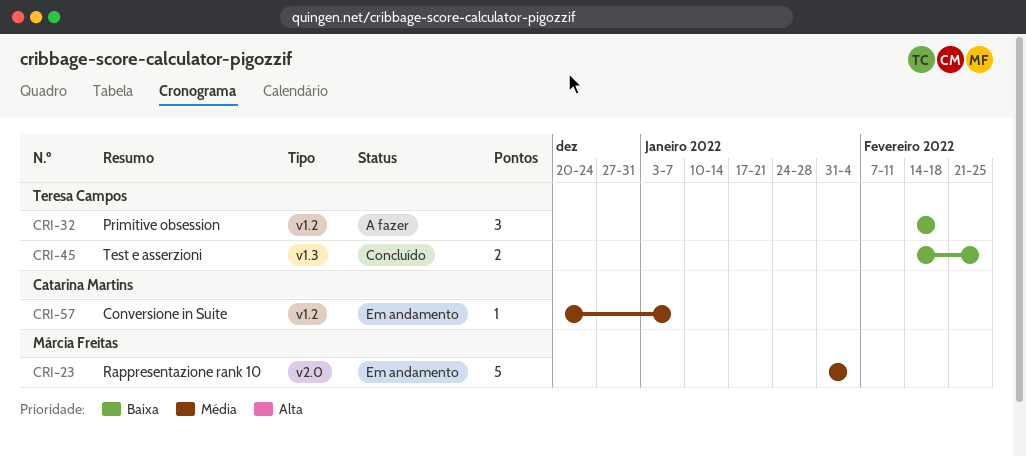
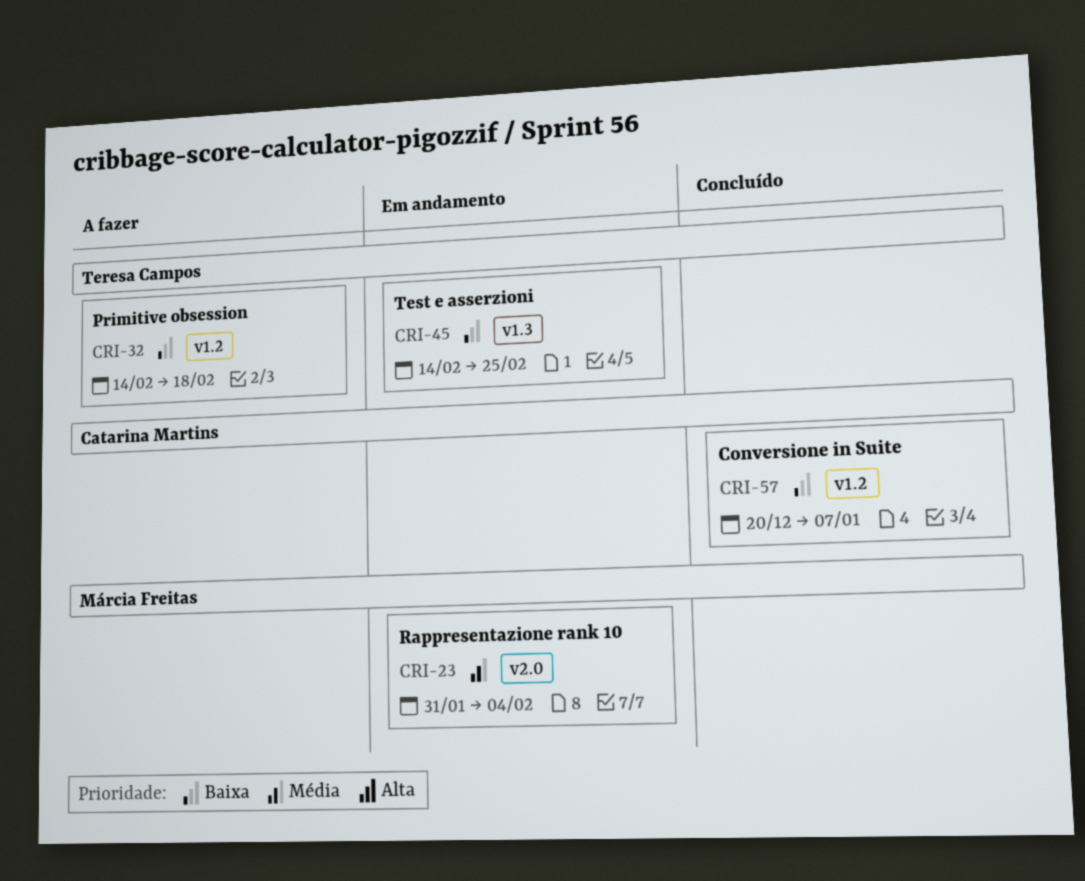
CRI-45, status: Concluído -> Em andamento
CRI-57, status: Em andamento -> Concluído
CRI-57, priority: Média -> Baixa

